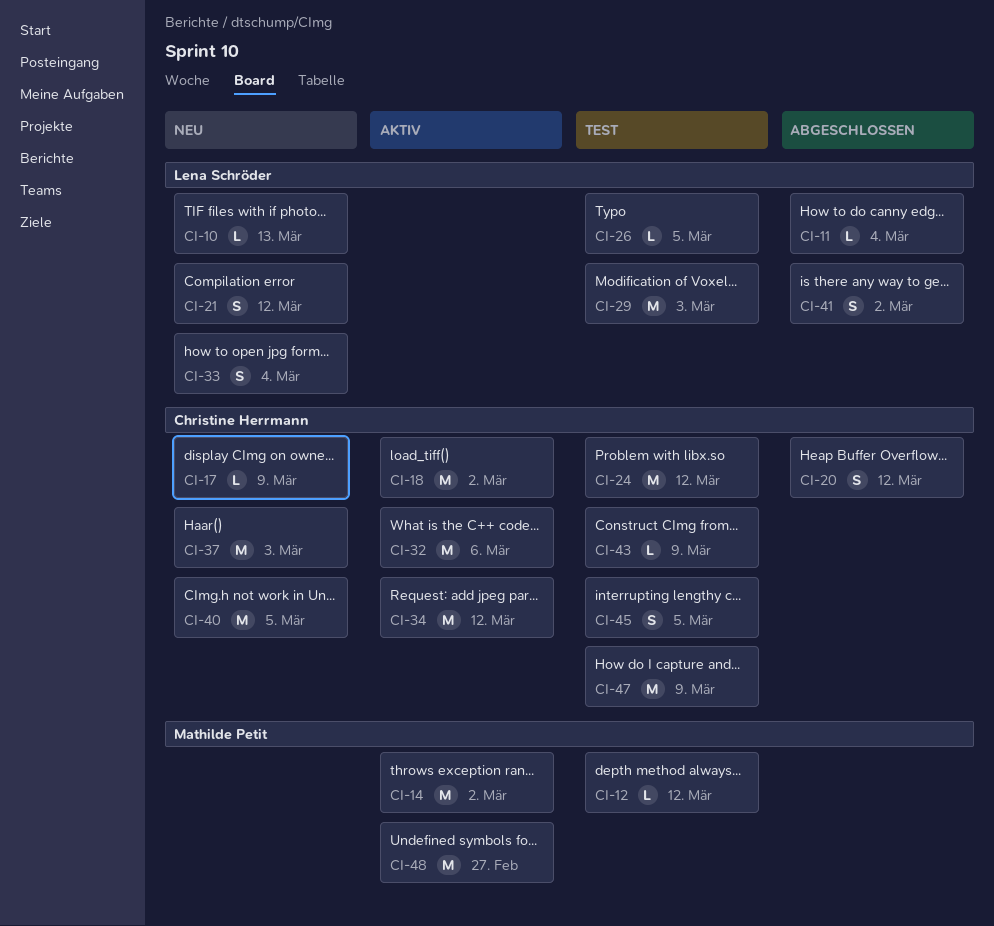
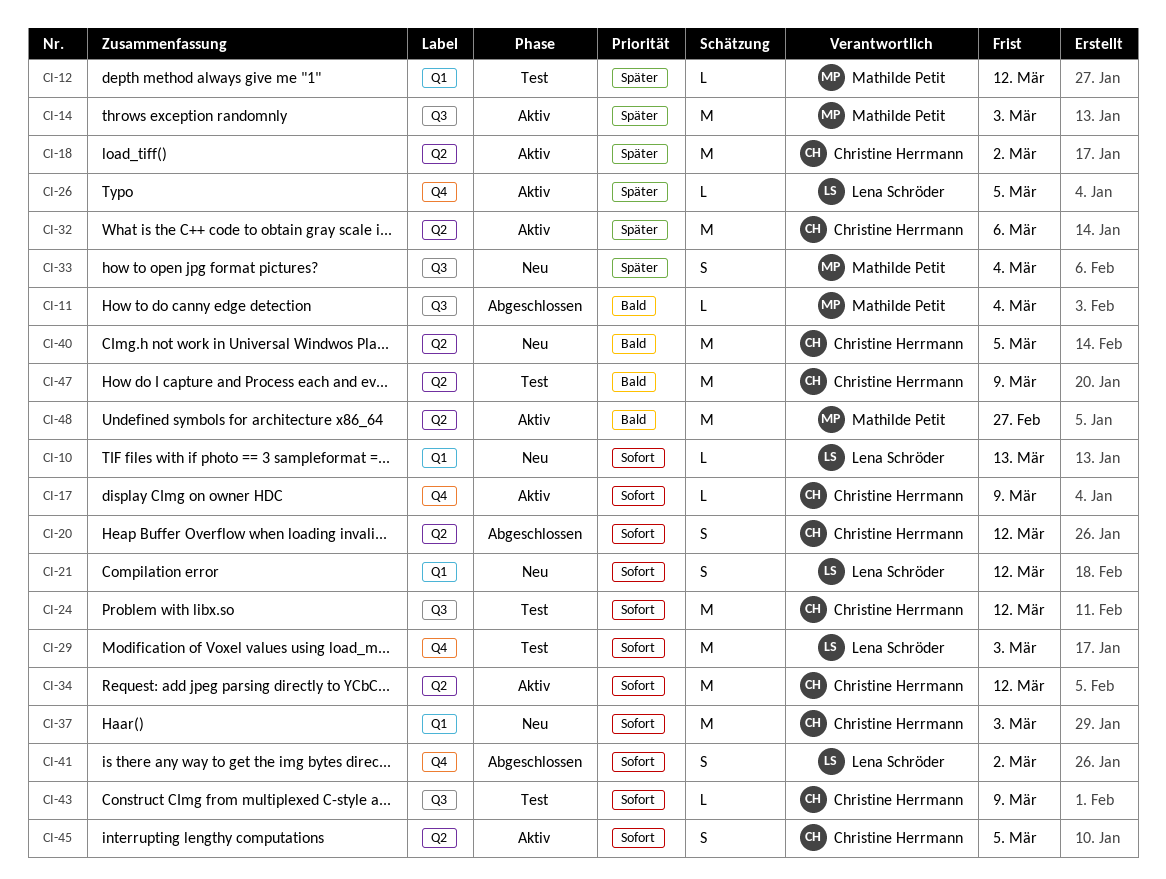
CI-11, owner: Lena Schröder -> Mathilde Petit
CI-14, due: Mar 2 -> Mar 3
CI-17, status: Neu -> Aktiv
CI-26, status: Test -> Aktiv
CI-33, owner: Lena Schröder -> Mathilde Petit
CI-45, status: Test -> Aktiv

